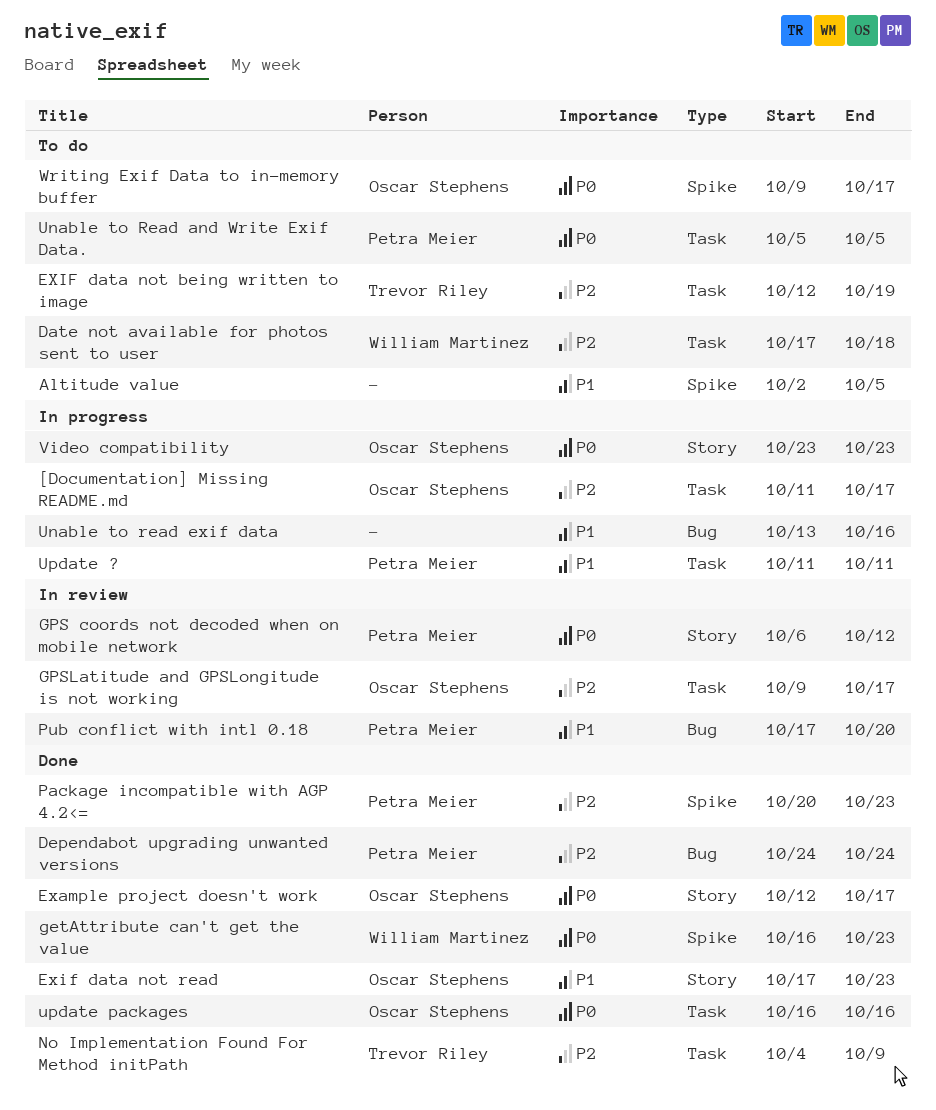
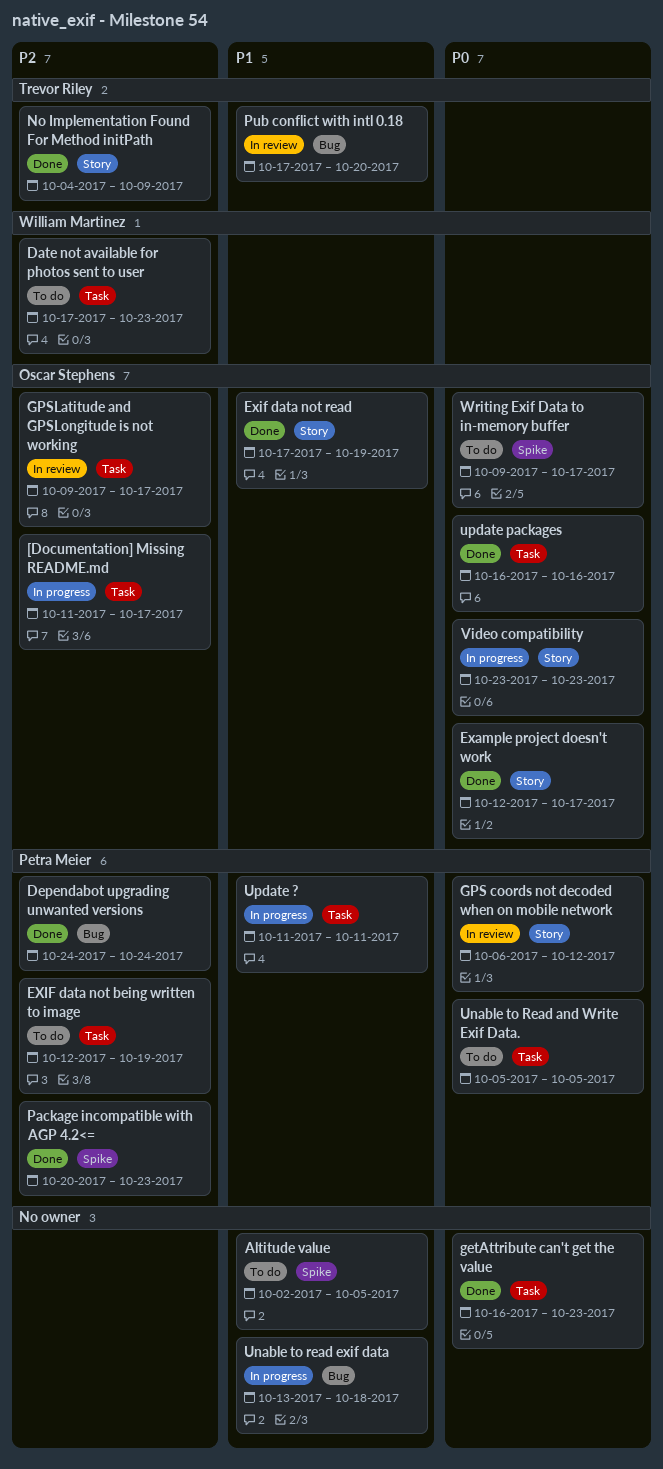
Date not available for photos sent to user, due: Oct 18 -> Oct 23
EXIF data not being written to image, owner: Trevor Riley -> Petra Meier
Exif data not read, due: Oct 23 -> Oct 19
getAttribute can't get the value, owner: William Martinez -> none
getAttribute can't get the value, label: Spike -> Task
No Implementation Found For Method initPath, label: Task -> Story
Pub conflict with intl 0.18, owner: Petra Meier -> Trevor Riley
Unable to read exif data, due: Oct 16 -> Oct 18

